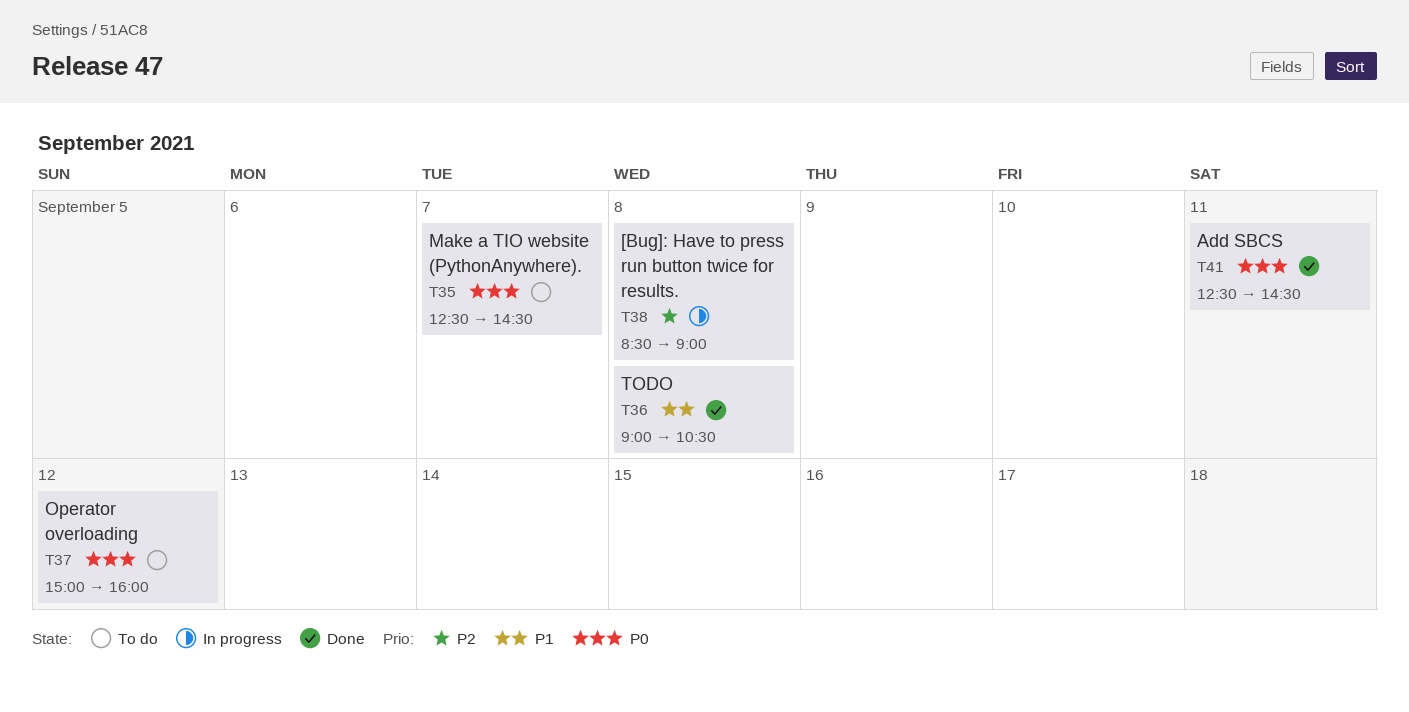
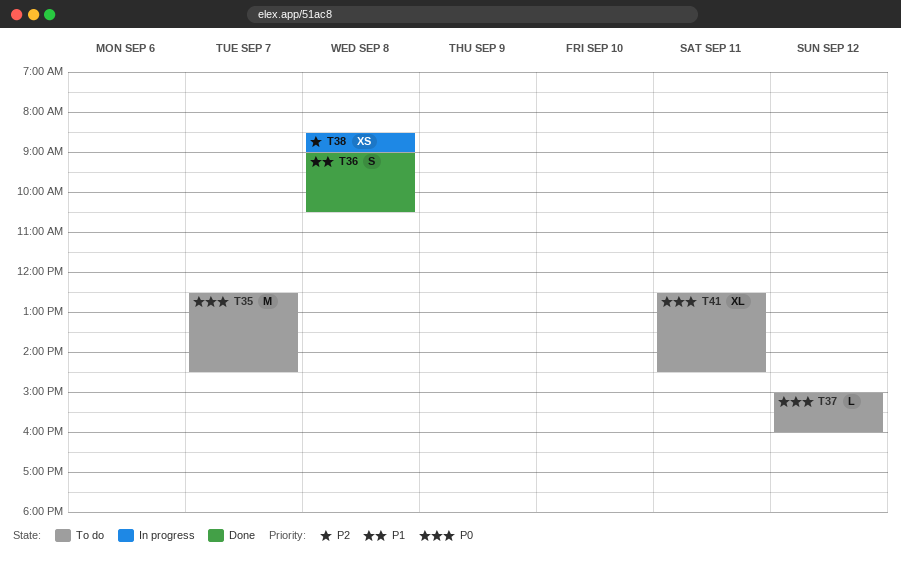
T41, status: Done -> To do

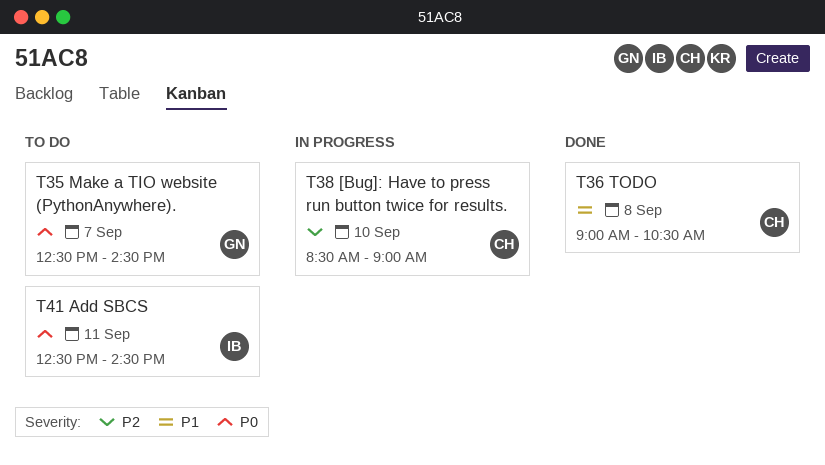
T37: present -> none
T38, day: Sep 8 -> Sep 10

